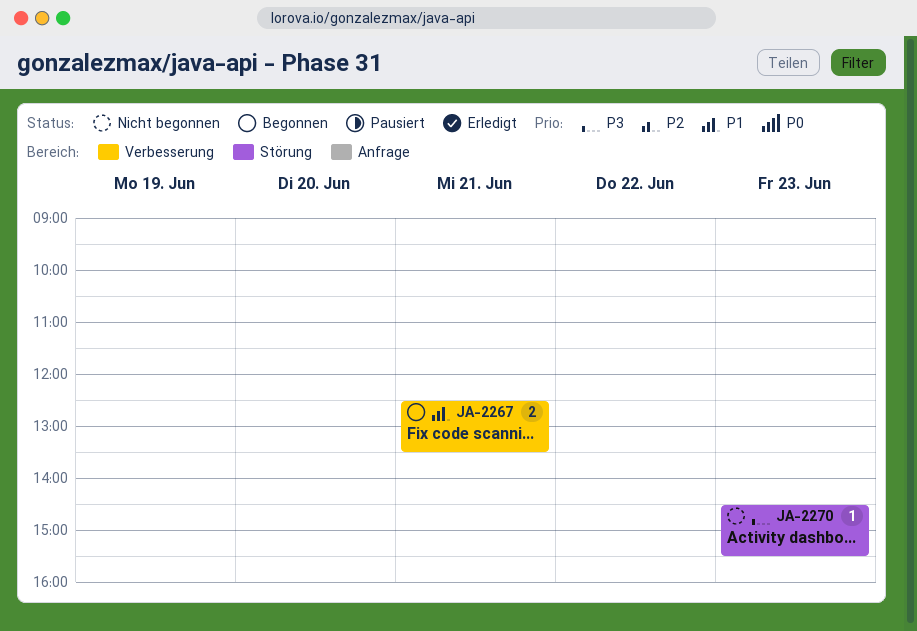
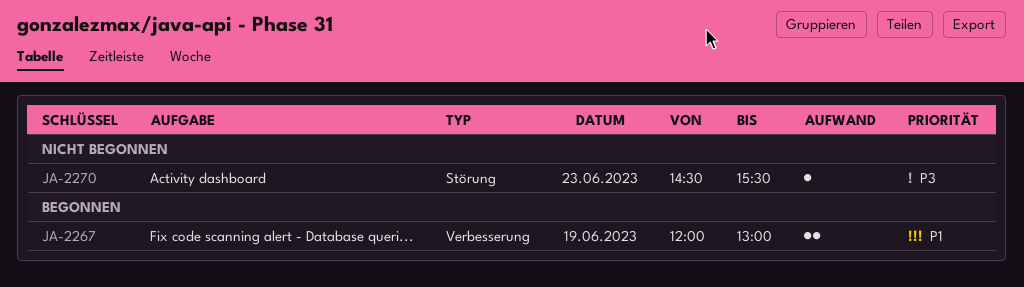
JA-2267, day: Jun 21 -> Jun 19
JA-2267, begins: 12:30 -> 12:00
JA-2267, ends: 13:30 -> 13:00

